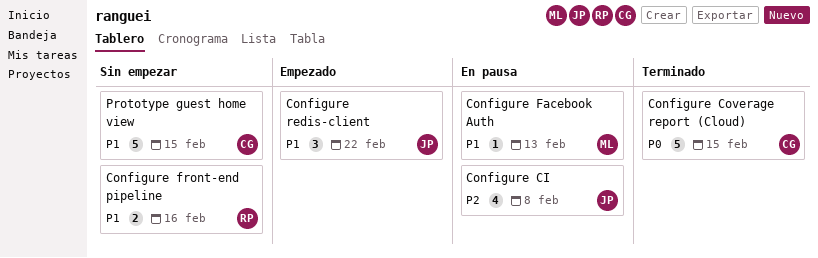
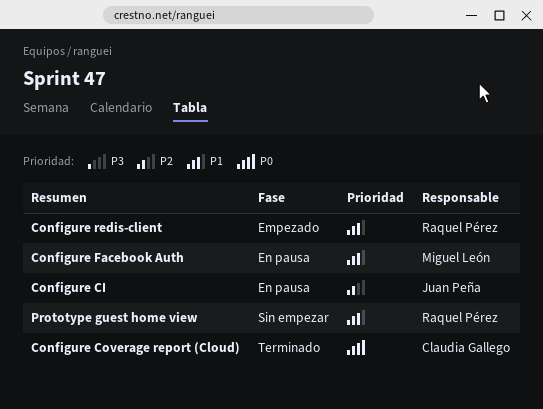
Configure front-end pipeline: present -> none
Configure redis-client, owner: Juan Peña -> Raquel Pérez
Prototype guest home view, owner: Claudia Gallego -> Raquel Pérez

